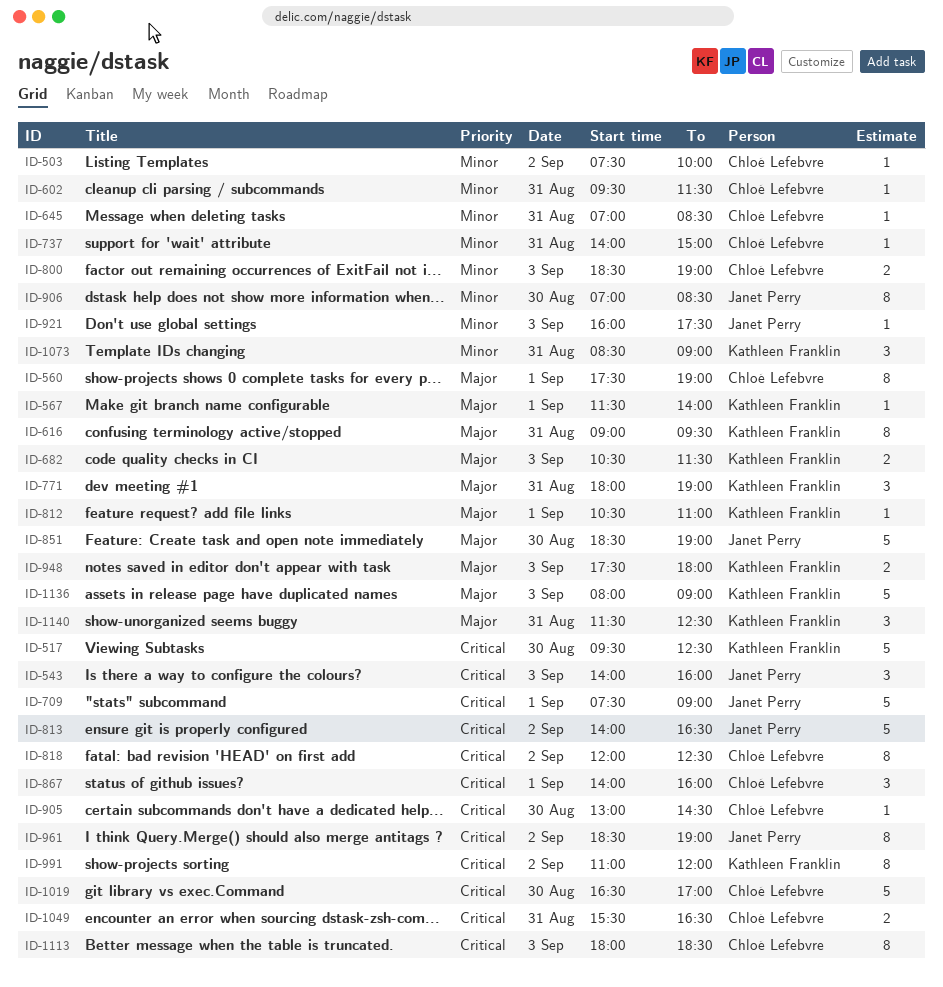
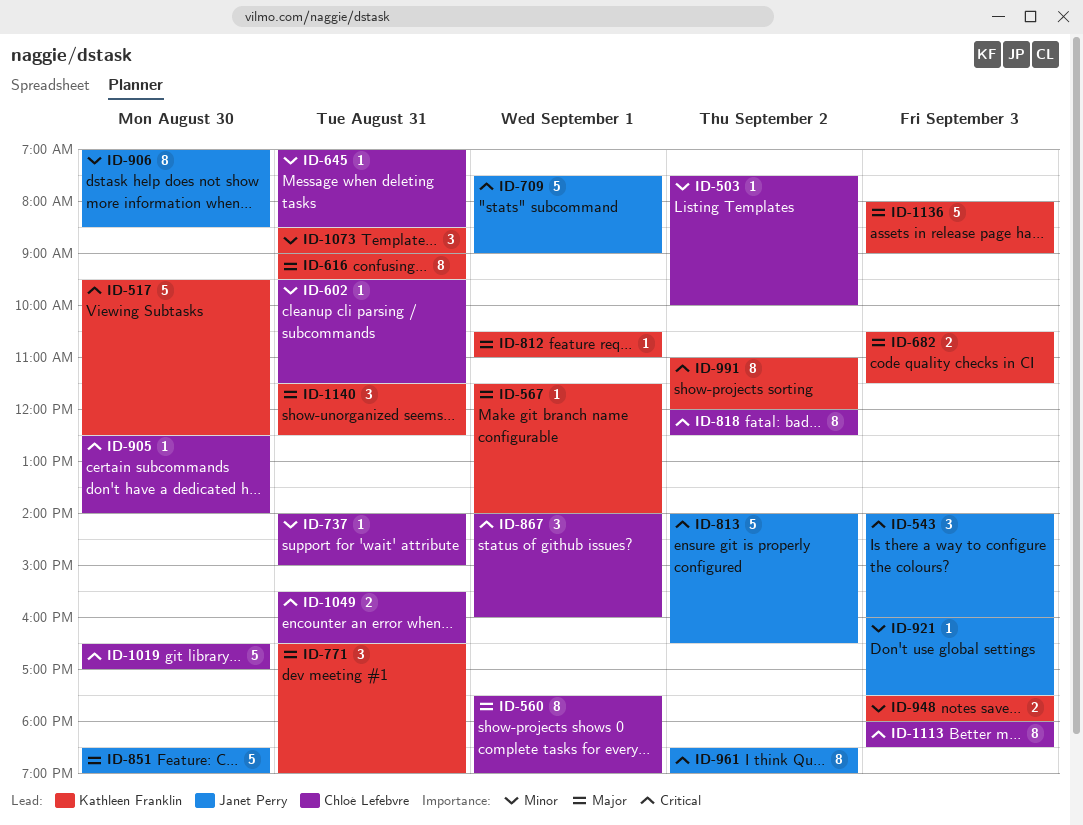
ID-771, begins: 18:00 -> 16:30
ID-800: present -> none
ID-905, begins: 13:00 -> 12:30
ID-905, ends: 14:30 -> 14:00
ID-948, priority: Major -> Minor

